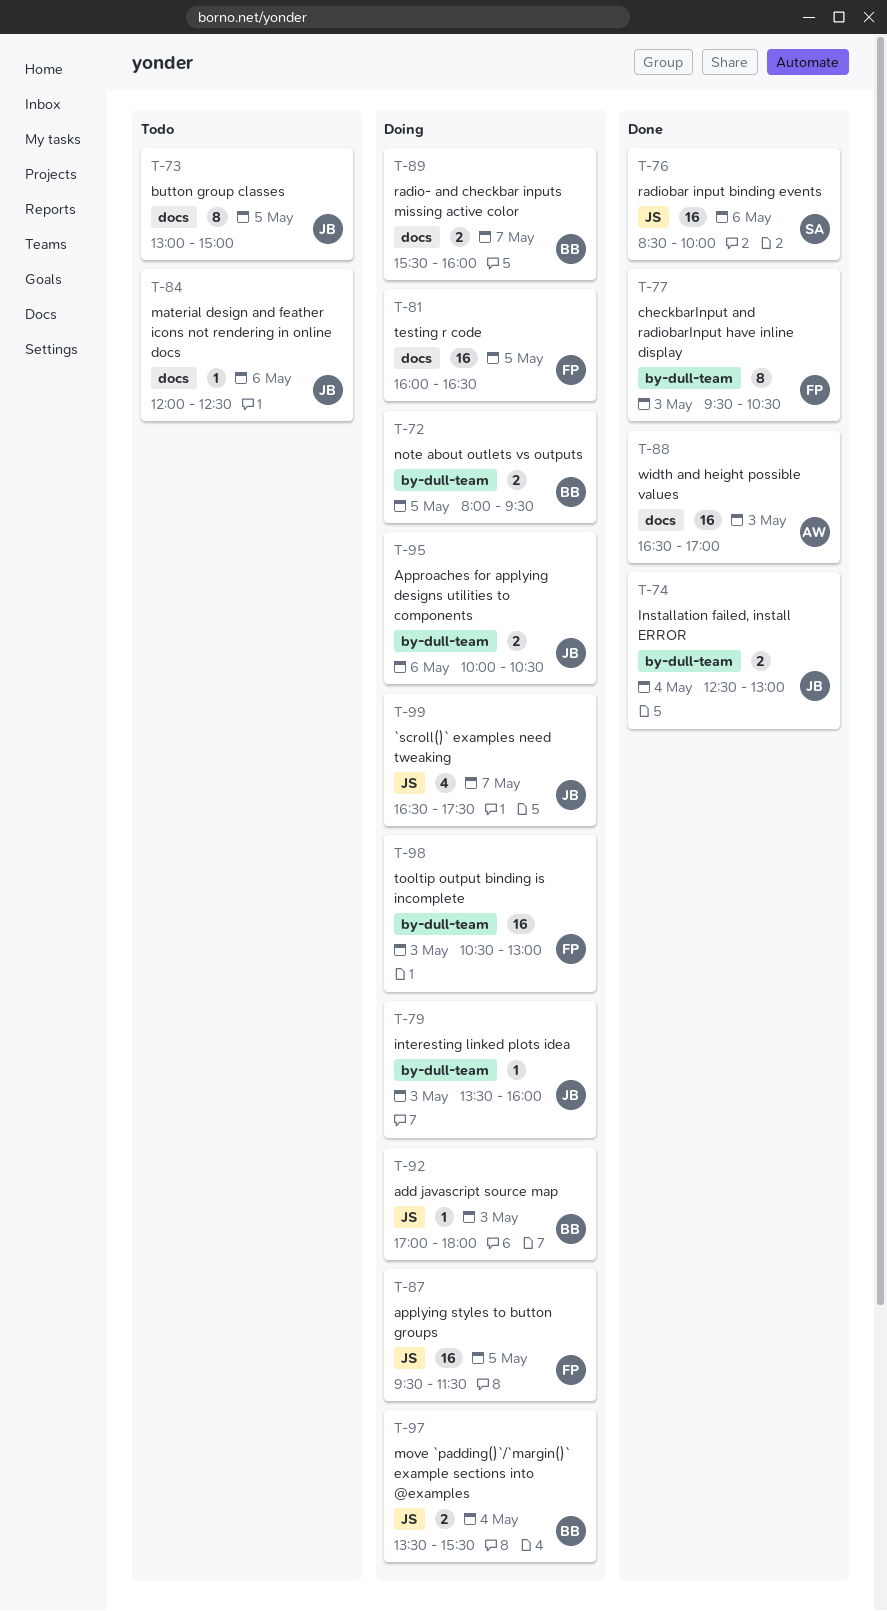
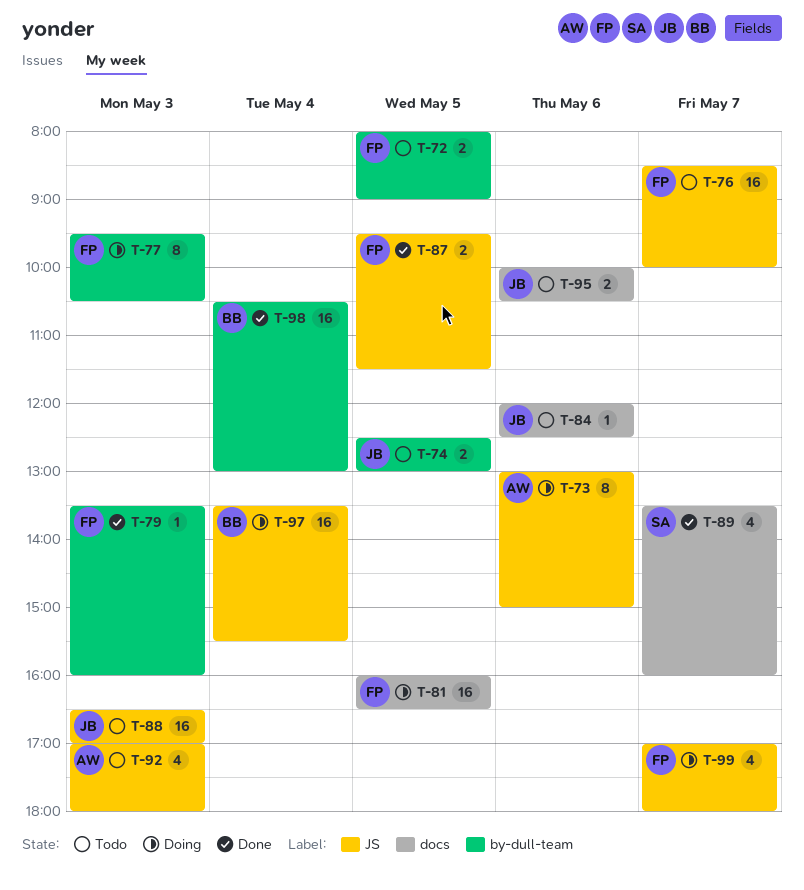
T-72, status: Doing -> Todo
T-72, owner: BB -> FP
T-72, ends: 09:30 -> 09:00
T-73, status: Todo -> Doing
T-73, owner: JB -> AW
T-73, label: docs -> JS
T-73, day: May 5 -> May 6
T-74, status: Done -> Todo
T-74, day: May 4 -> May 5
T-76, status: Done -> Todo
T-76, owner: SA -> FP
T-76, day: May 6 -> May 7
T-77, status: Done -> Doing
T-79, status: Doing -> Done
T-79, owner: JB -> FP
T-87, status: Doing -> Done
T-87, estimate: 16 -> 2
T-88, status: Done -> Todo
T-88, owner: AW -> JB
T-88, label: docs -> JS
T-89, status: Doing -> Done
T-89, owner: BB -> SA
T-89, estimate: 2 -> 4
T-89, begins: 15:30 -> 13:30
T-92, status: Doing -> Todo
T-92, owner: BB -> AW
T-92, estimate: 1 -> 4
T-95, status: Doing -> Todo
T-95, label: by-dull-team -> docs
T-97, estimate: 2 -> 16
T-98, status: Doing -> Done
T-98, owner: FP -> BB
T-98, day: May 3 -> May 4
T-99, owner: JB -> FP
T-99, begins: 16:30 -> 17:00
T-99, ends: 17:30 -> 18:00

